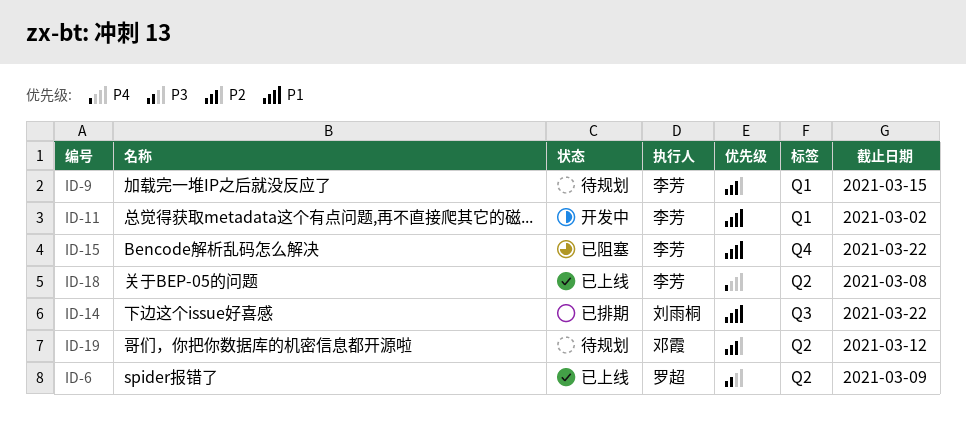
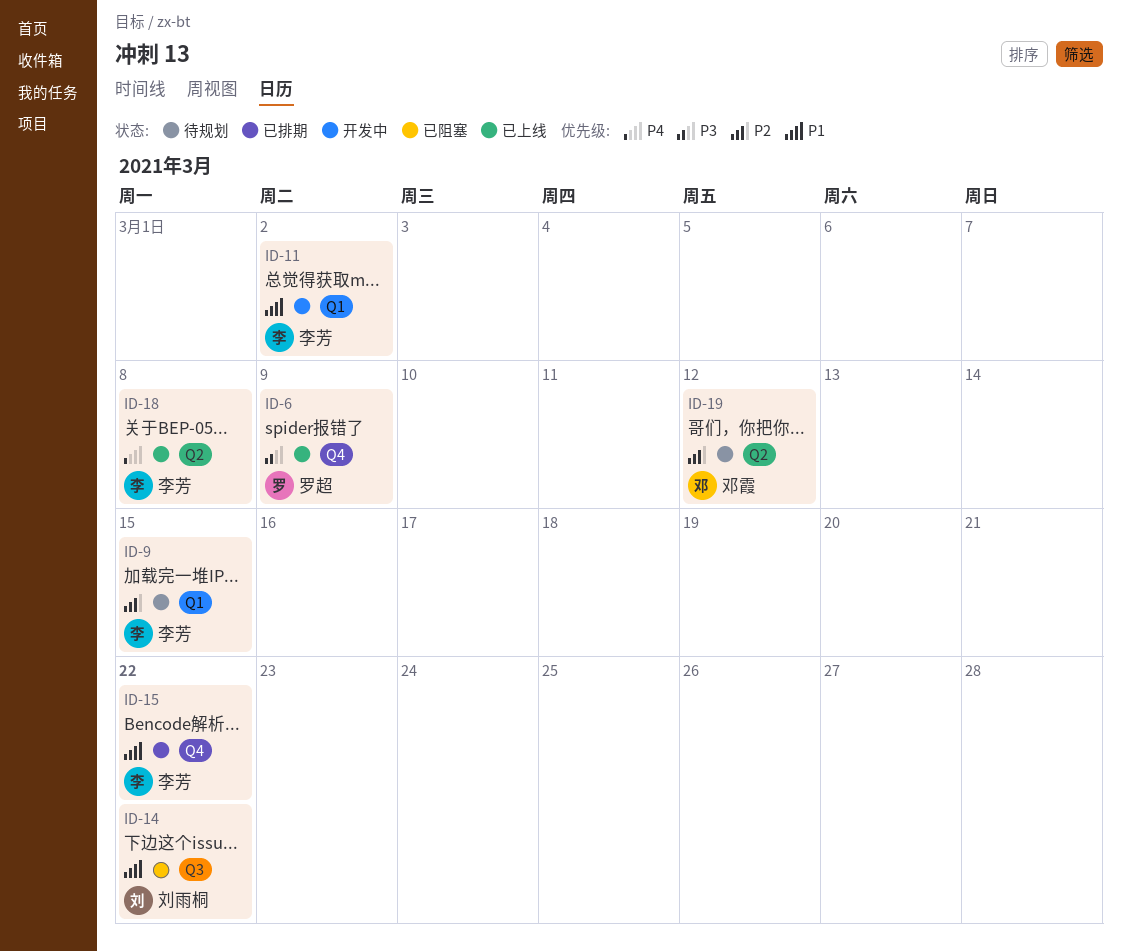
ID-6, label: Q2 -> Q4
ID-14, status: 已排期 -> 已阻塞
ID-15, status: 已阻塞 -> 已排期

